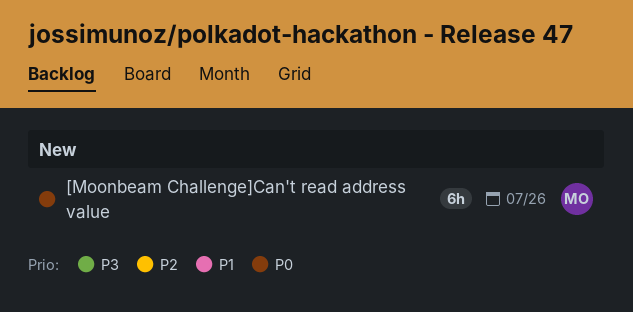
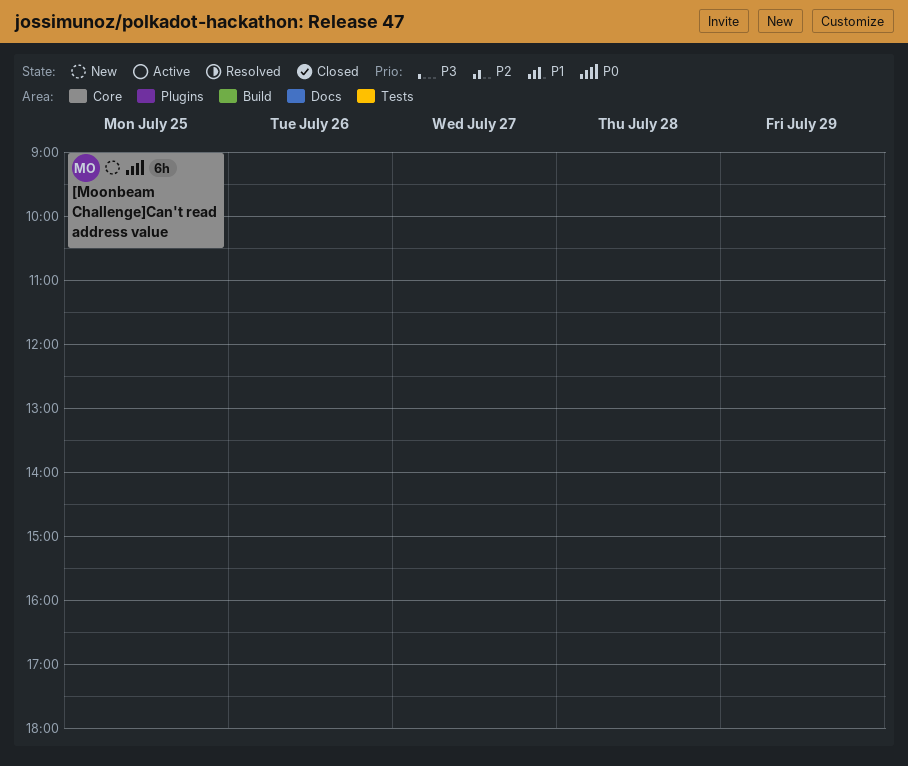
[Moonbeam Challenge]Can't read address value, day: Jul 26 -> Jul 25

